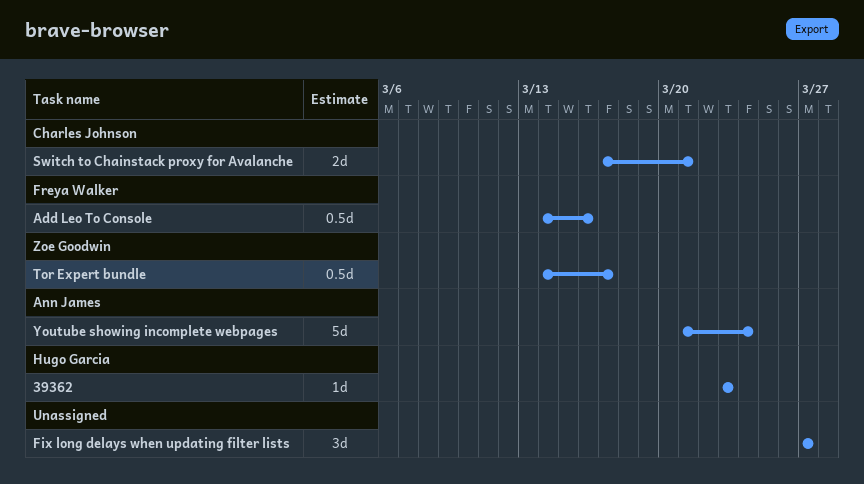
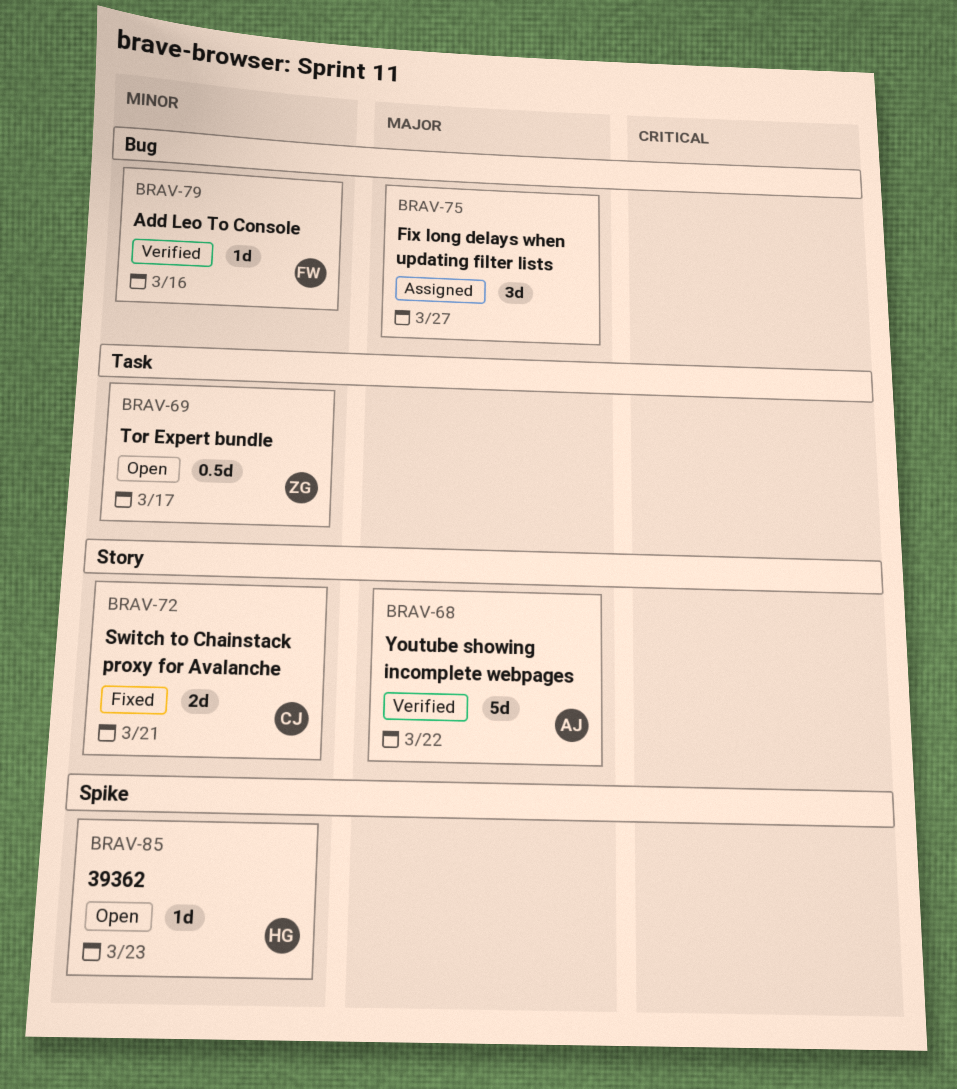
Add Leo To Console, estimate: 0.5d -> 1d
Youtube showing incomplete webpages, due: Mar 24 -> Mar 22

